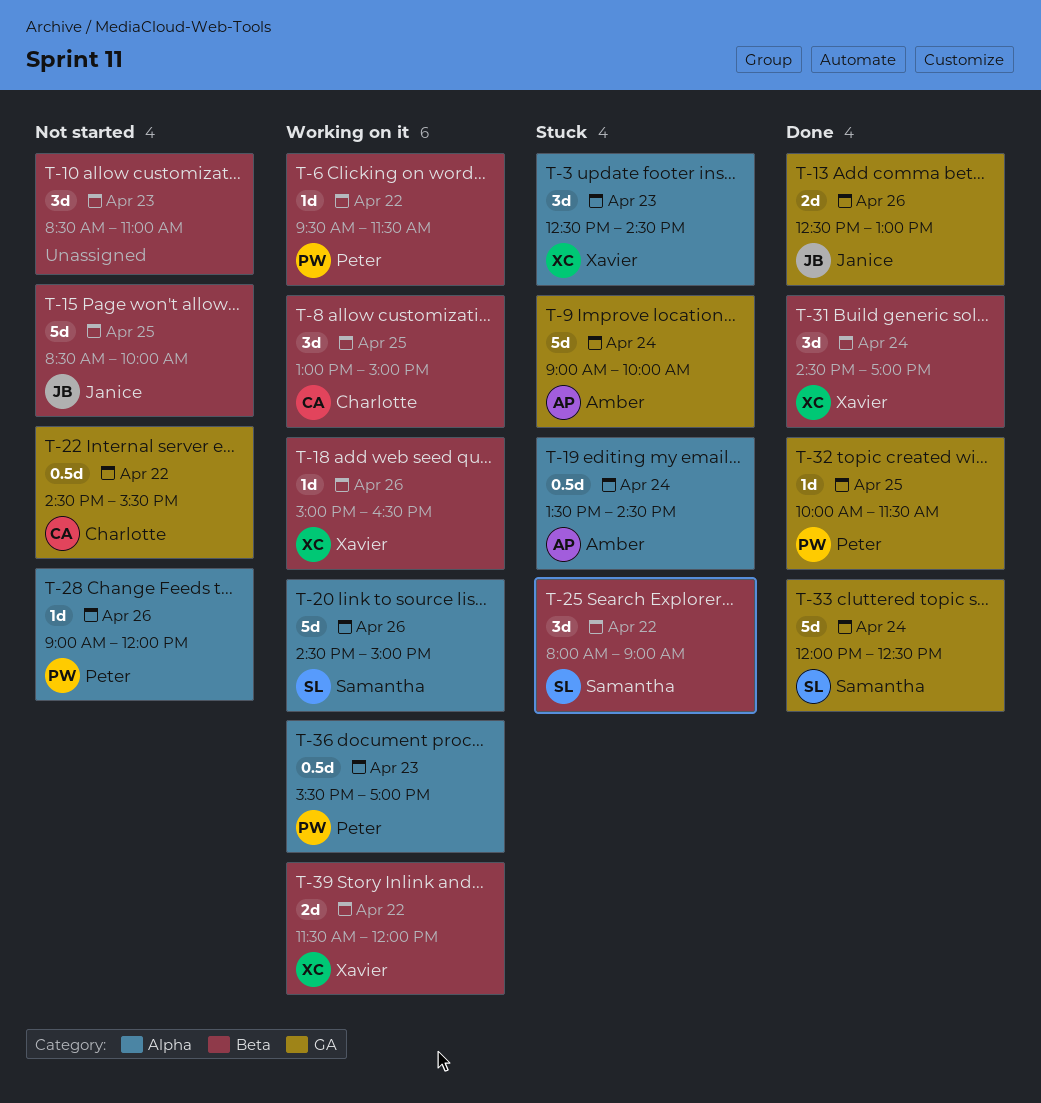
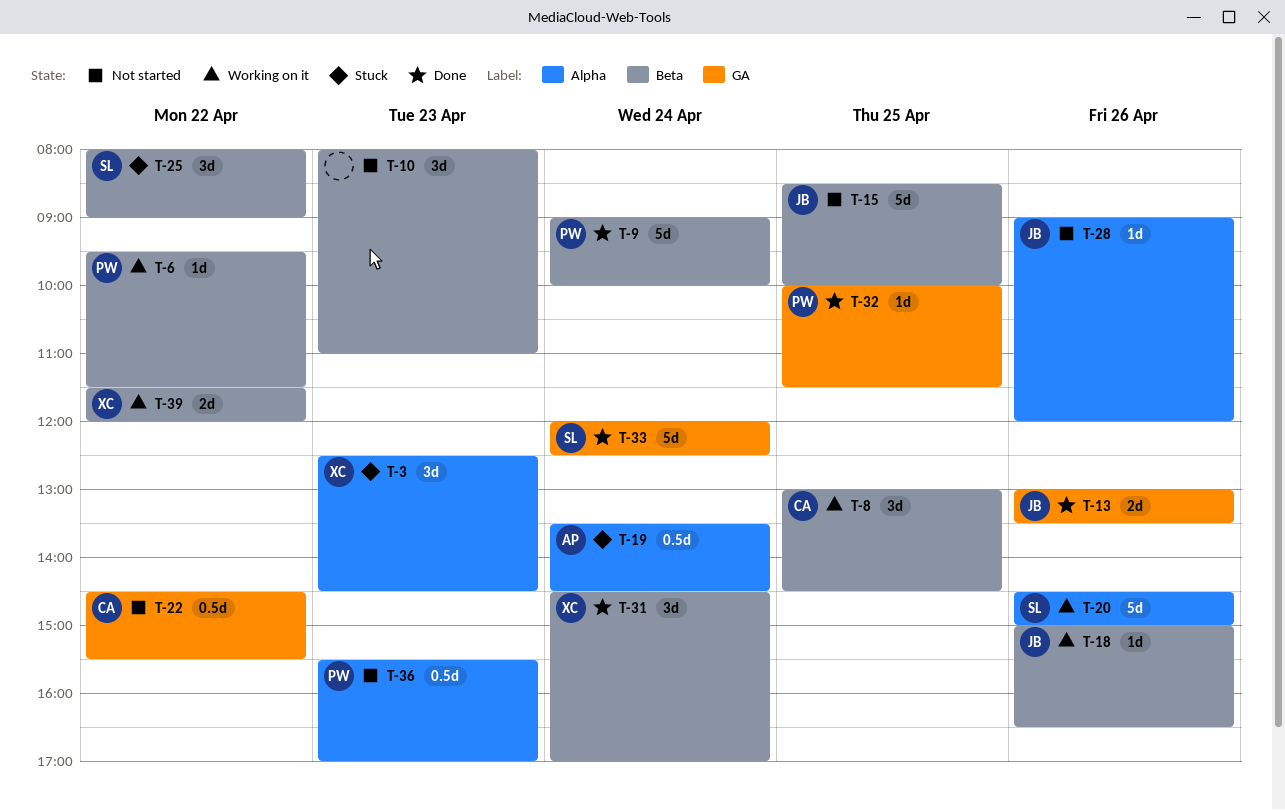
T-8, ends: 15:00 -> 14:30
T-9, status: Stuck -> Done
T-9, owner: Amber -> Peter
T-9, label: GA -> Beta
T-10, begins: 08:30 -> 08:00
T-13, begins: 12:30 -> 13:00
T-13, ends: 13:00 -> 13:30
T-18, owner: Xavier -> Janice
T-28, owner: Peter -> Janice
T-36, status: Working on it -> Not started

